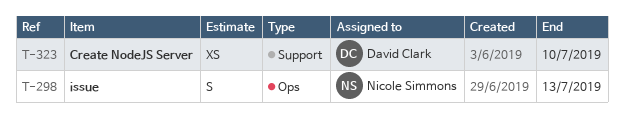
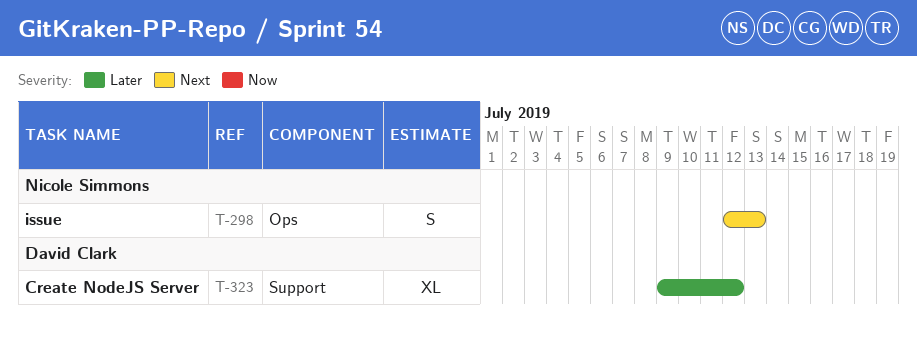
T-323, estimate: XS -> XL
T-323, due: Jul 10 -> Jul 12

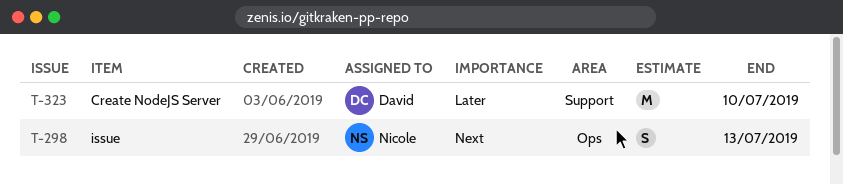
T-323, estimate: XL -> M
T-323, due: Jul 12 -> Jul 10

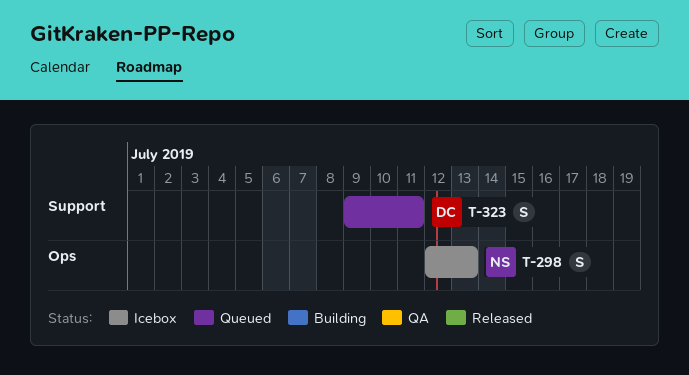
T-323, estimate: M -> S
T-323, due: Jul 10 -> Jul 11

